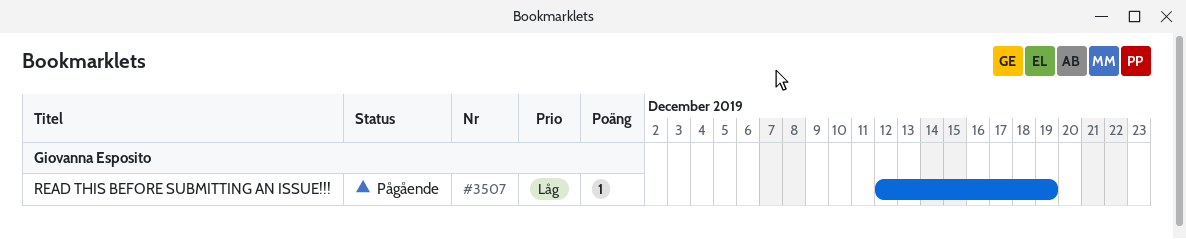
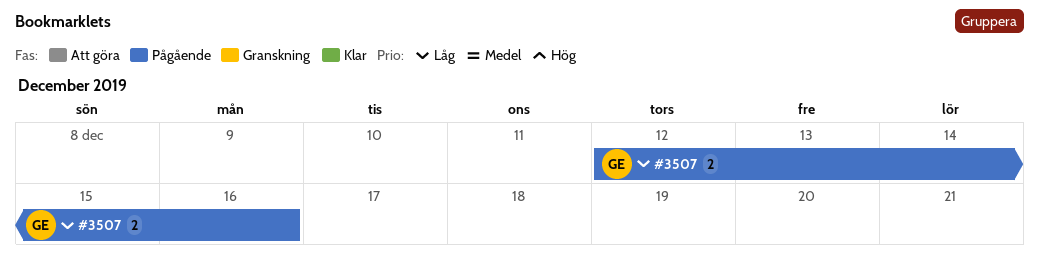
#3507, estimate: 1 -> 2
#3507, due: Dec 19 -> Dec 16

